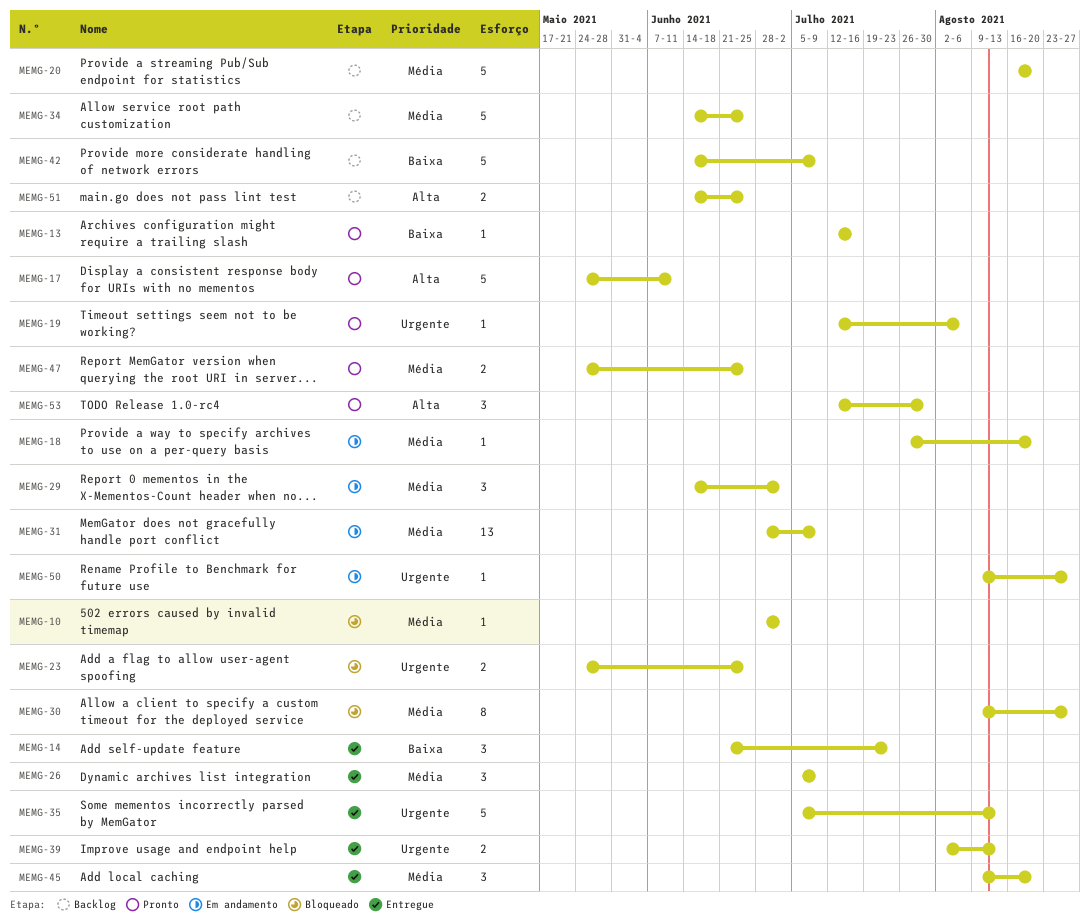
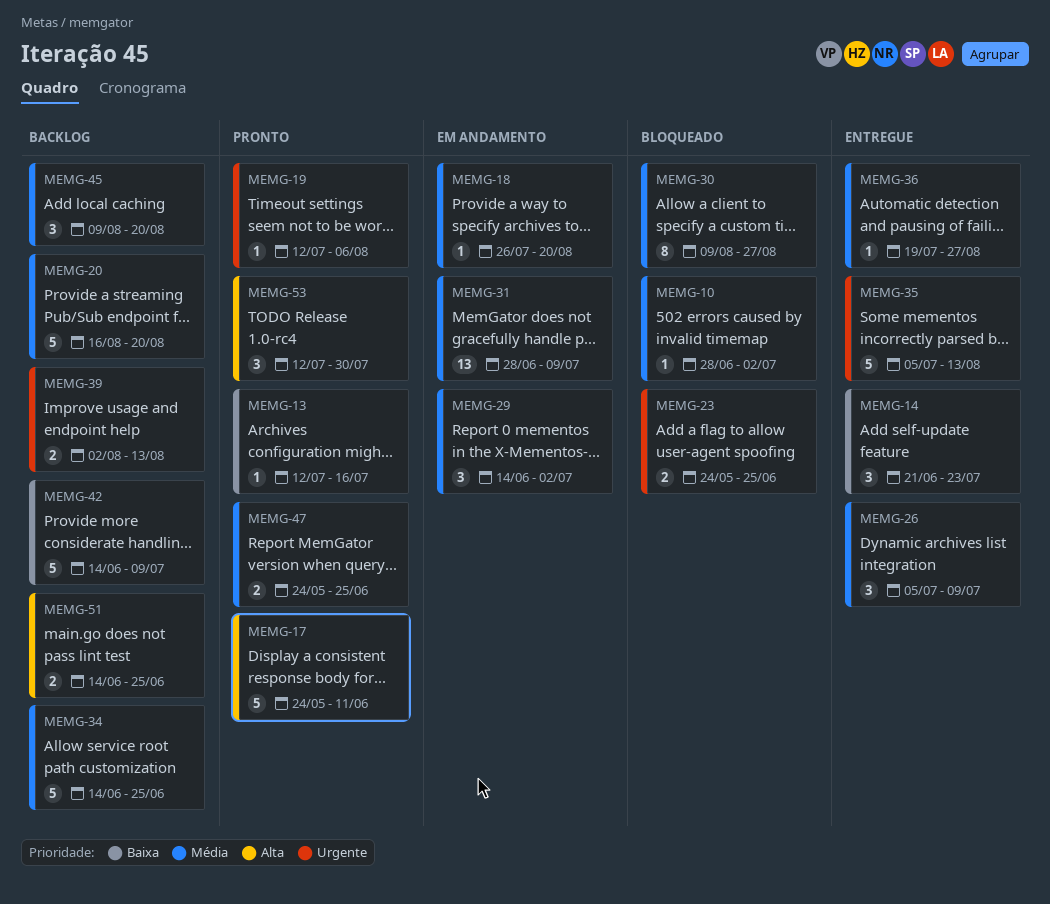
MEMG-36: none -> present
MEMG-39, status: Entregue -> Backlog
MEMG-45, status: Entregue -> Backlog
MEMG-50: present -> none

